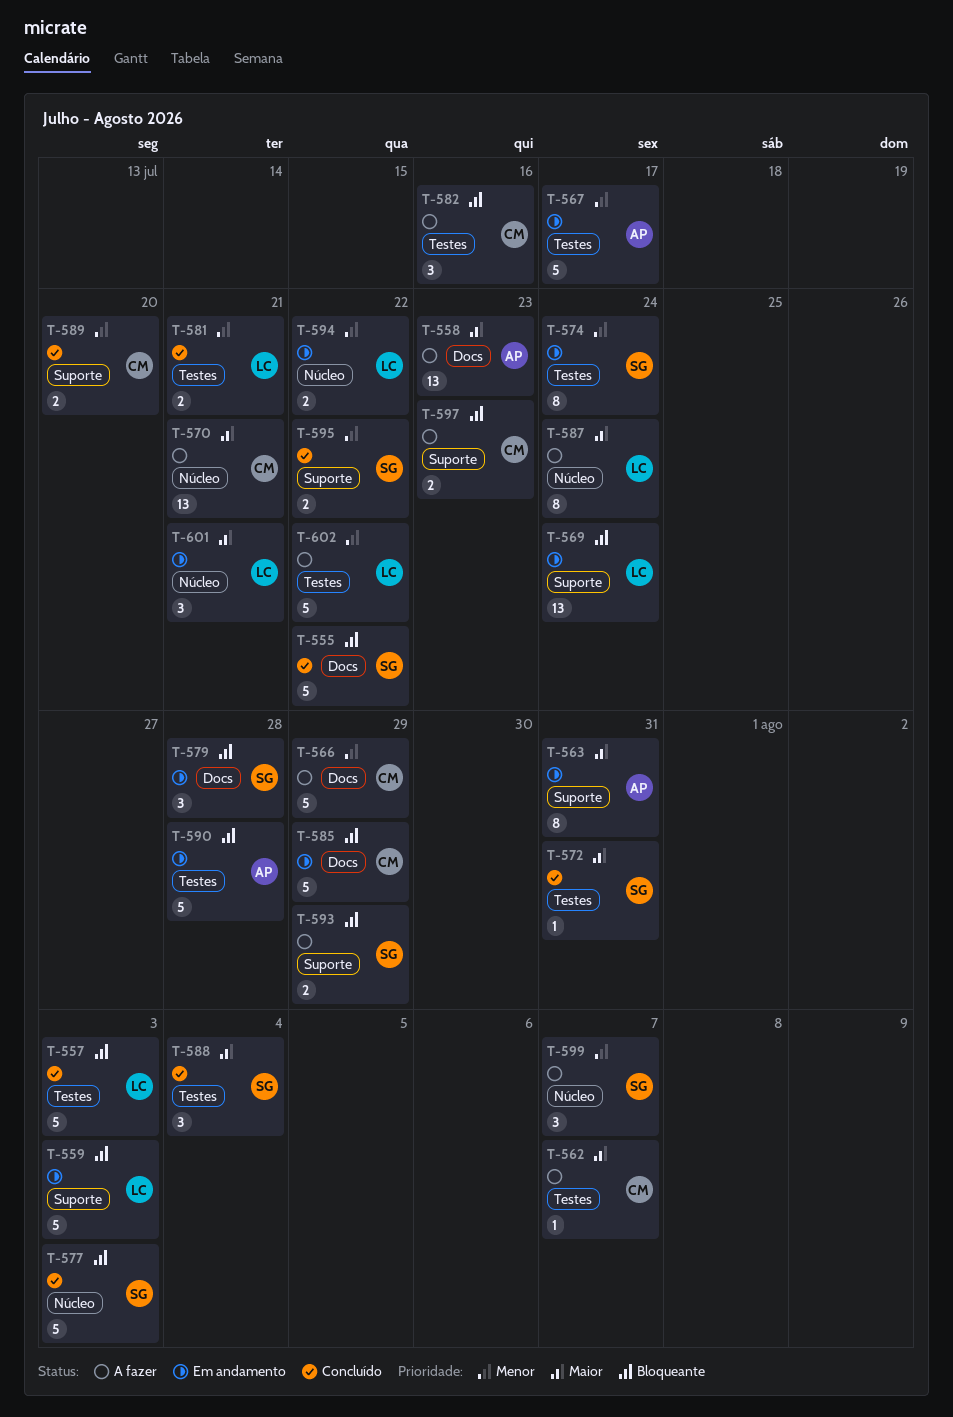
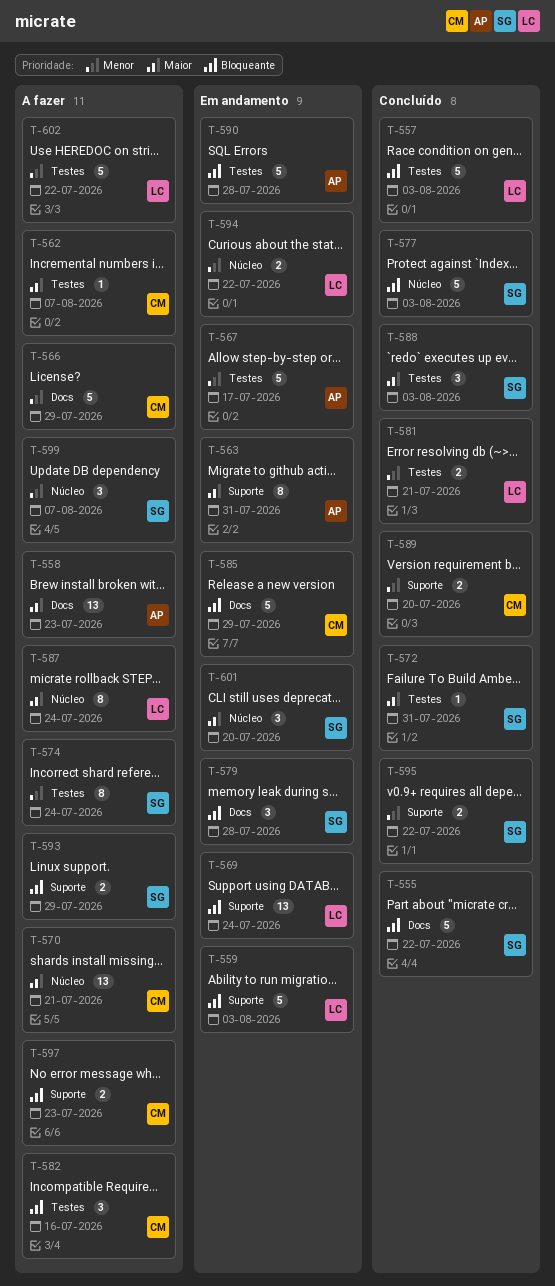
T-574, status: Em andamento -> A fazer
T-588, due: Aug 4 -> Aug 3
T-601, owner: LC -> SG
T-601, due: Jul 21 -> Jul 20

